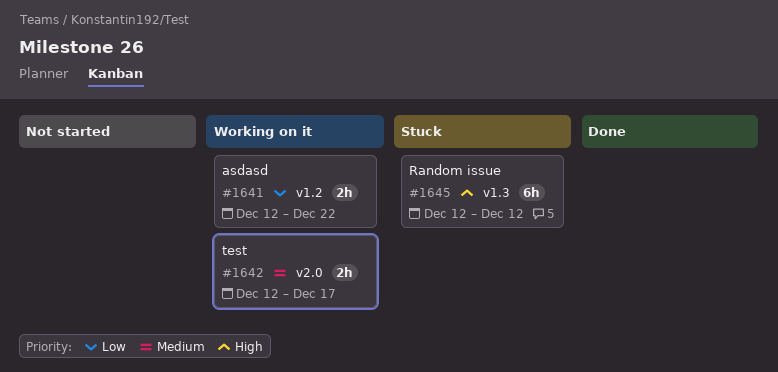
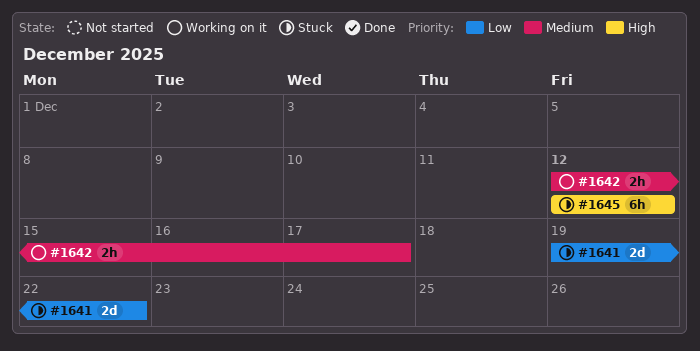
#1641, status: Working on it -> Stuck
#1641, estimate: 2h -> 2d
#1641, start: Dec 12 -> Dec 19

